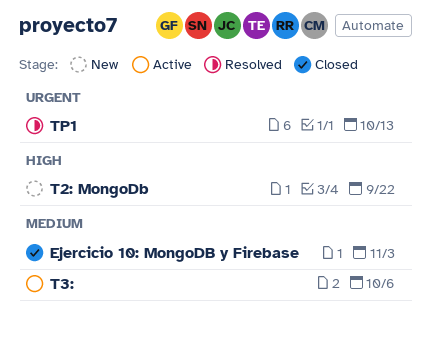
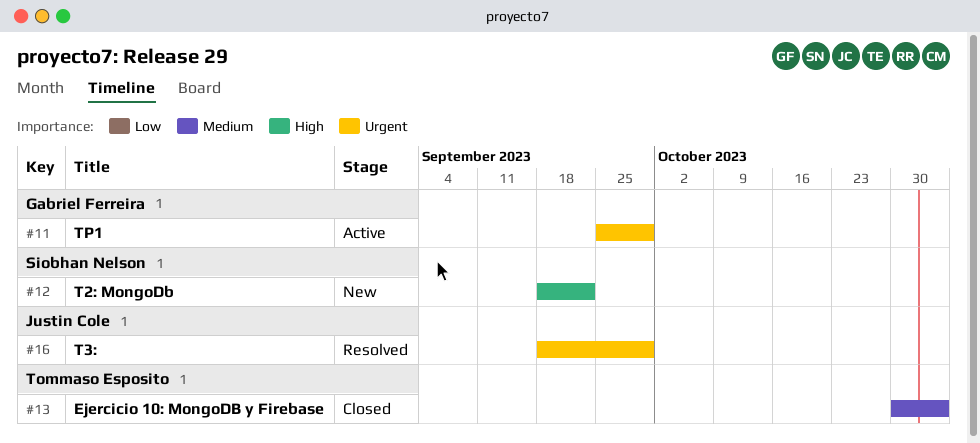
T3:, status: Active -> Resolved
T3:, priority: Medium -> Urgent
T3:, due: Oct 6 -> Sep 29
TP1, status: Resolved -> Active
TP1, due: Oct 13 -> Sep 29

